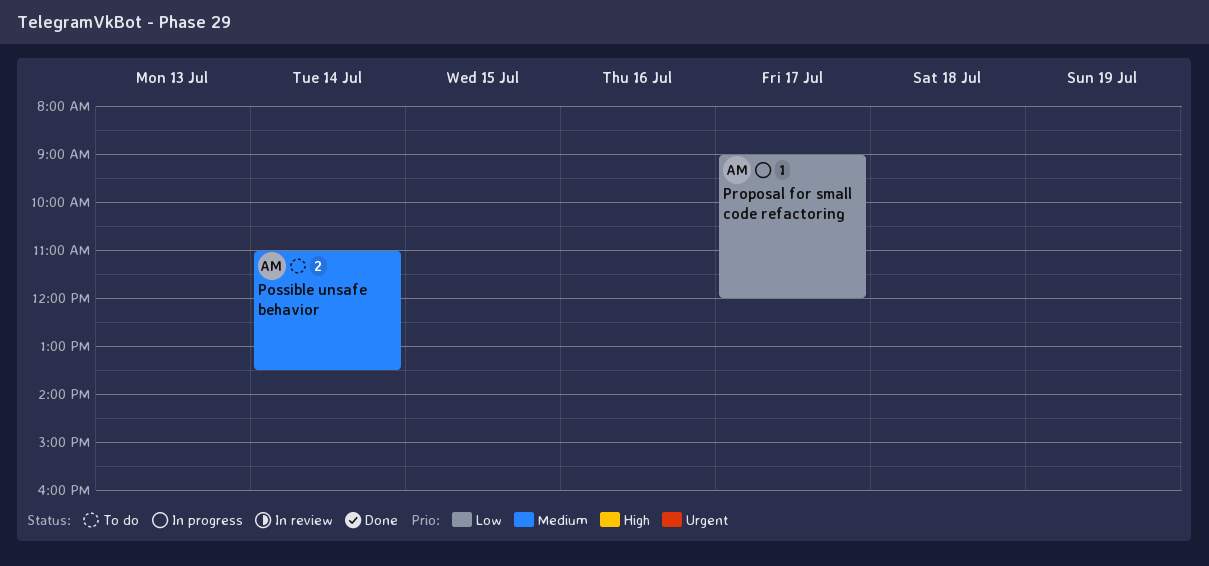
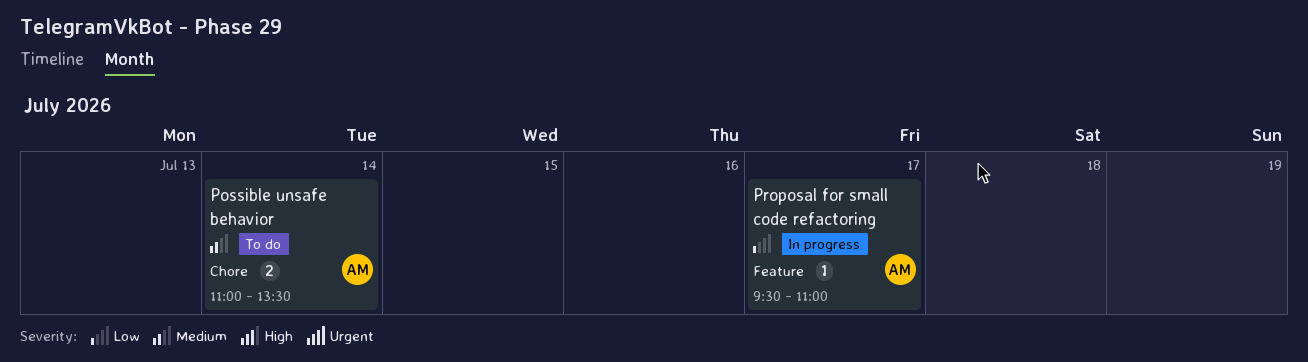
Proposal for small code refactoring, begins: 09:00 -> 09:30
Proposal for small code refactoring, ends: 12:00 -> 11:00

